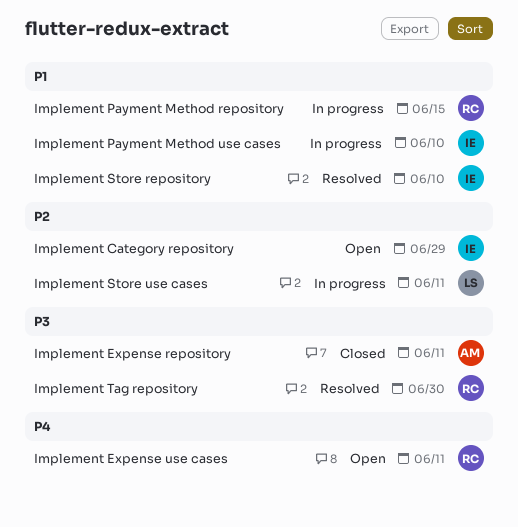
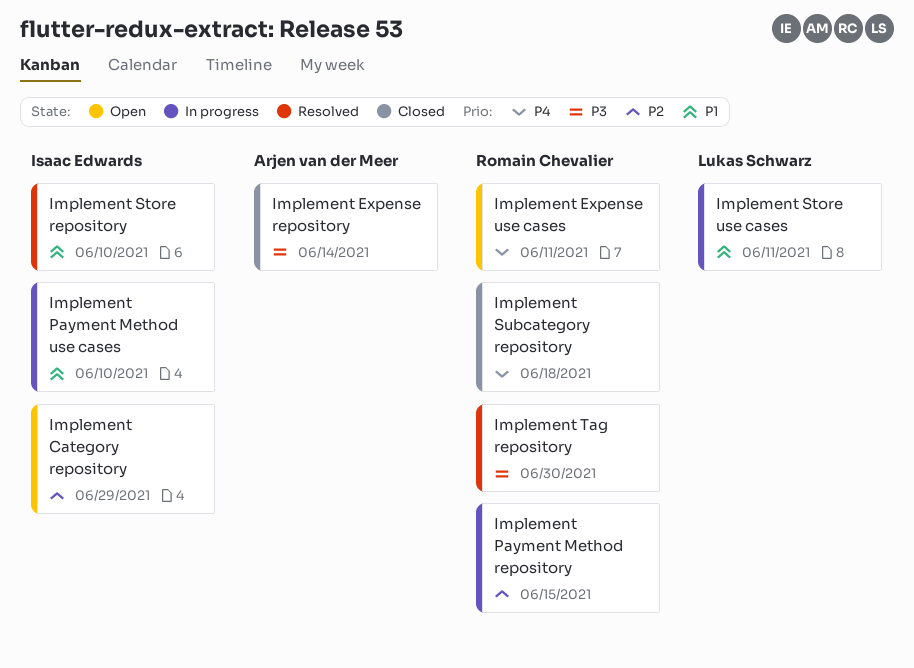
Implement Expense repository, due: Jun 11 -> Jun 14
Implement Payment Method repository, priority: P1 -> P2
Implement Store use cases, priority: P2 -> P1
Implement Subcategory repository: none -> present

